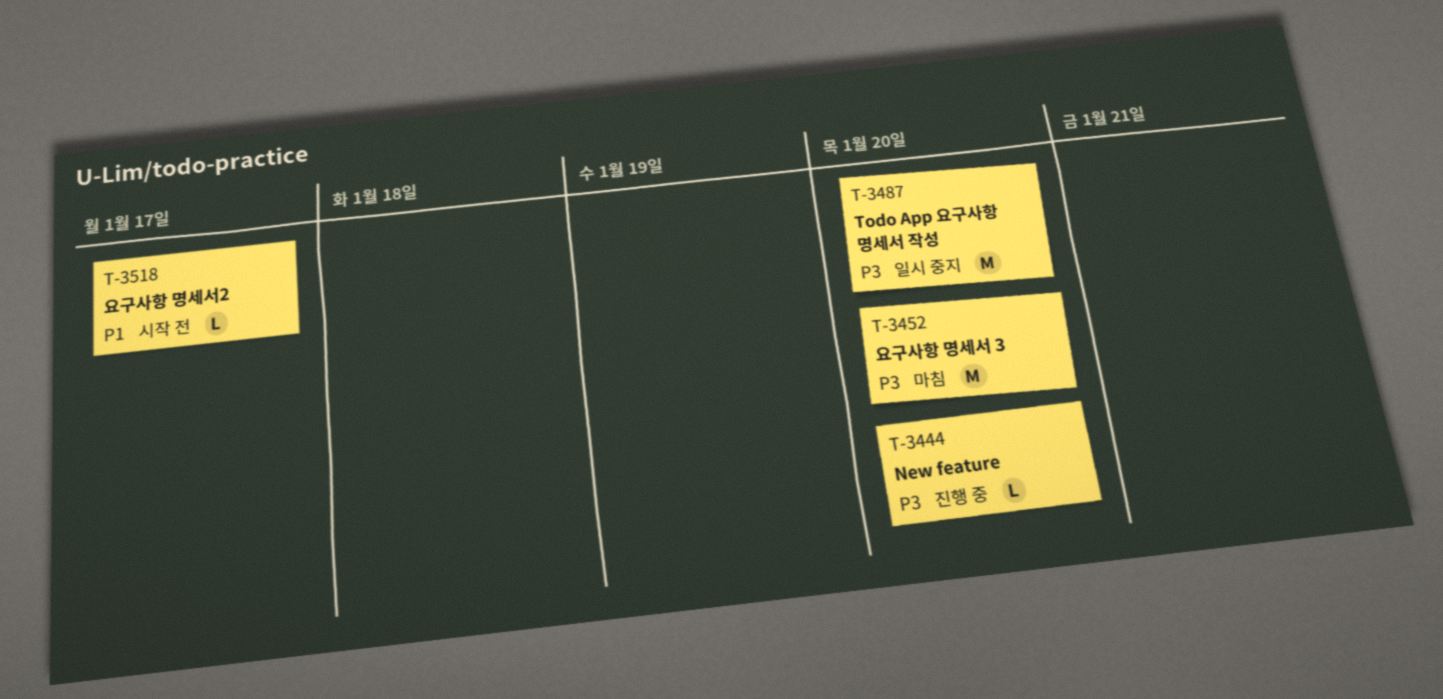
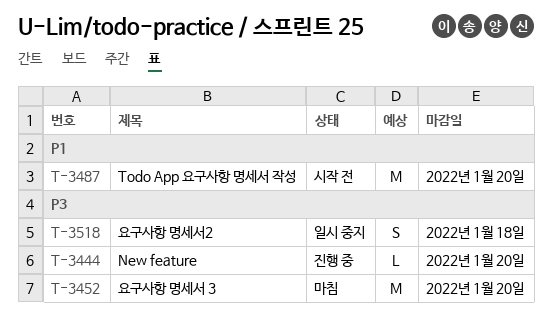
T-3487, status: 일시 중지 -> 시작 전
T-3487, priority: P3 -> P1
T-3518, status: 시작 전 -> 일시 중지
T-3518, priority: P1 -> P3
T-3518, estimate: L -> S
T-3518, due: Jan 17 -> Jan 18

